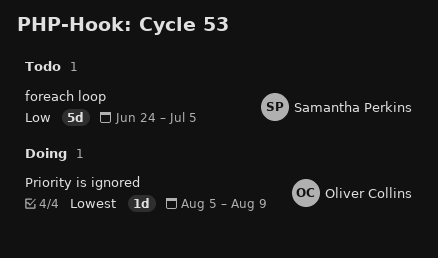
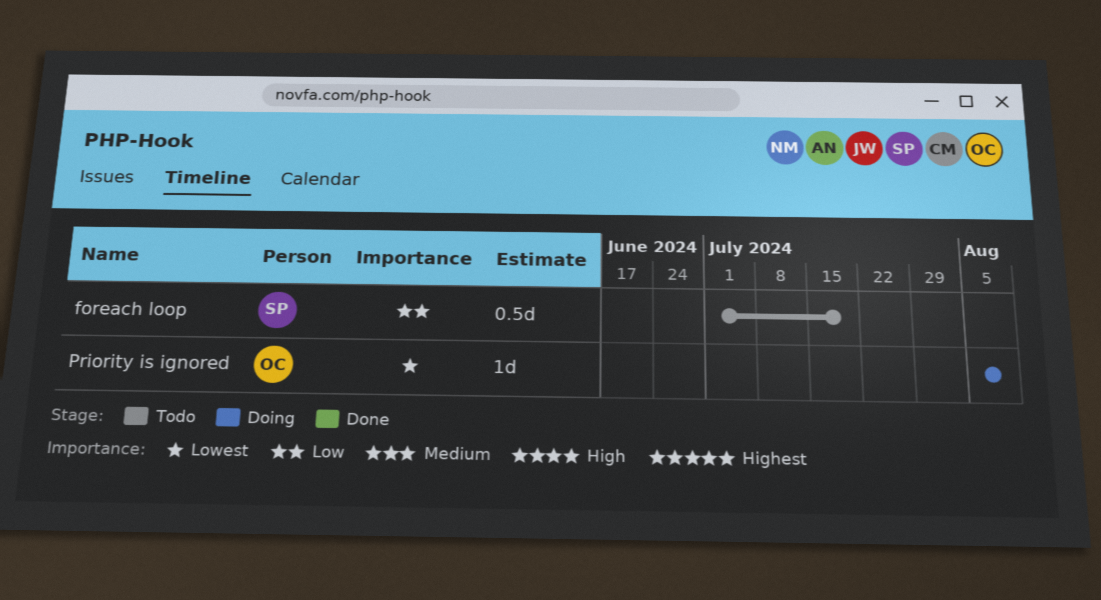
foreach loop, estimate: 5d -> 0.5d
foreach loop, start: Jun 24 -> Jul 1
foreach loop, due: Jul 5 -> Jul 19

